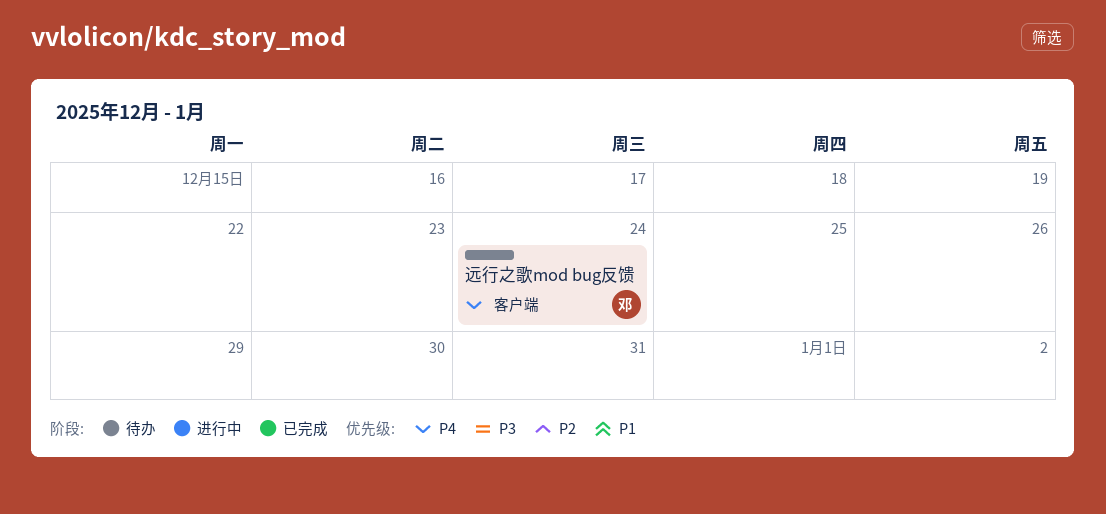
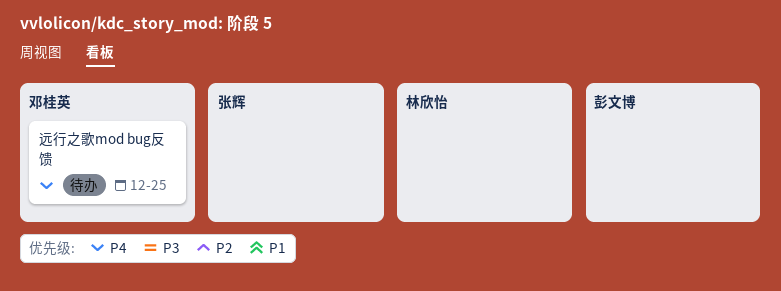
远行之歌mod bug反馈, due: Dec 24 -> Dec 25

